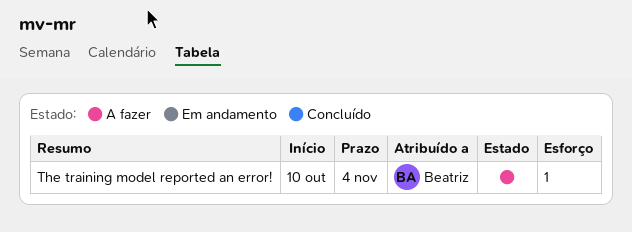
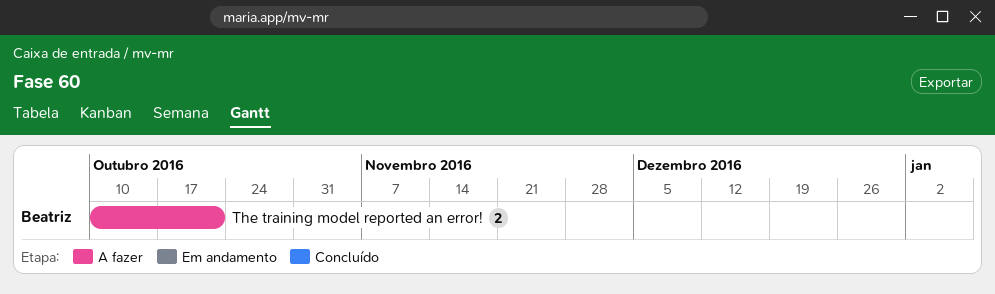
The training model reported an error!, estimate: 1 -> 2
The training model reported an error!, due: Nov 4 -> Oct 21

